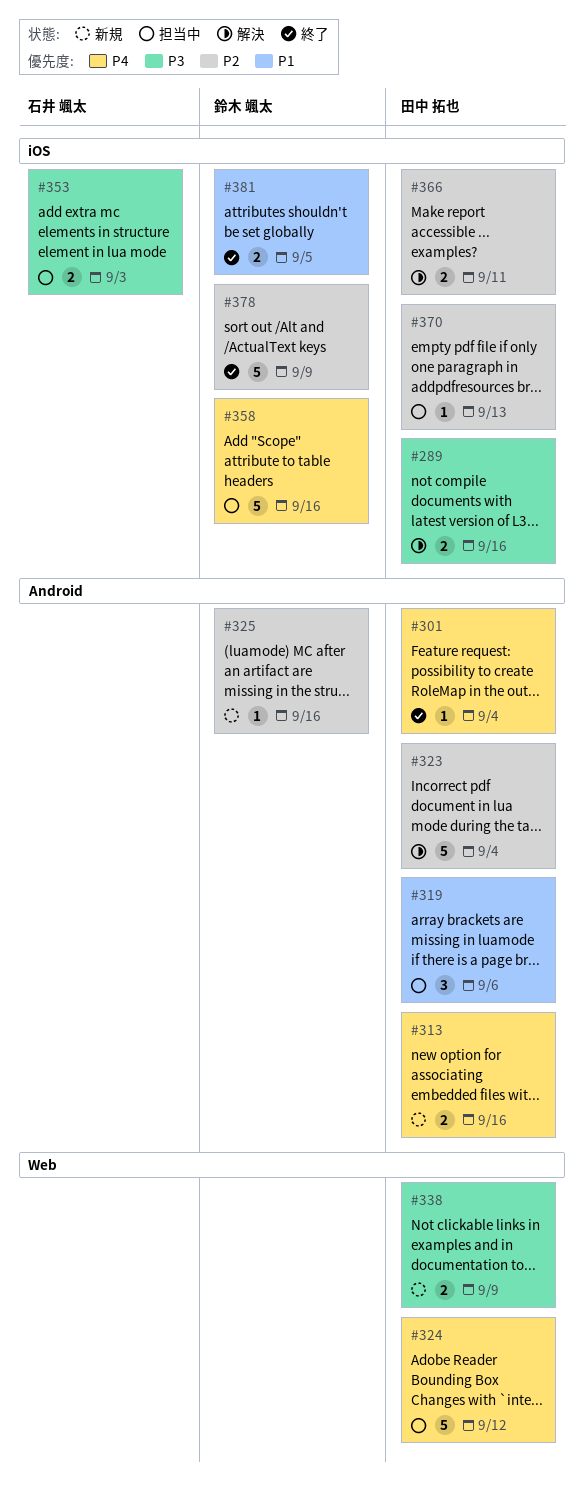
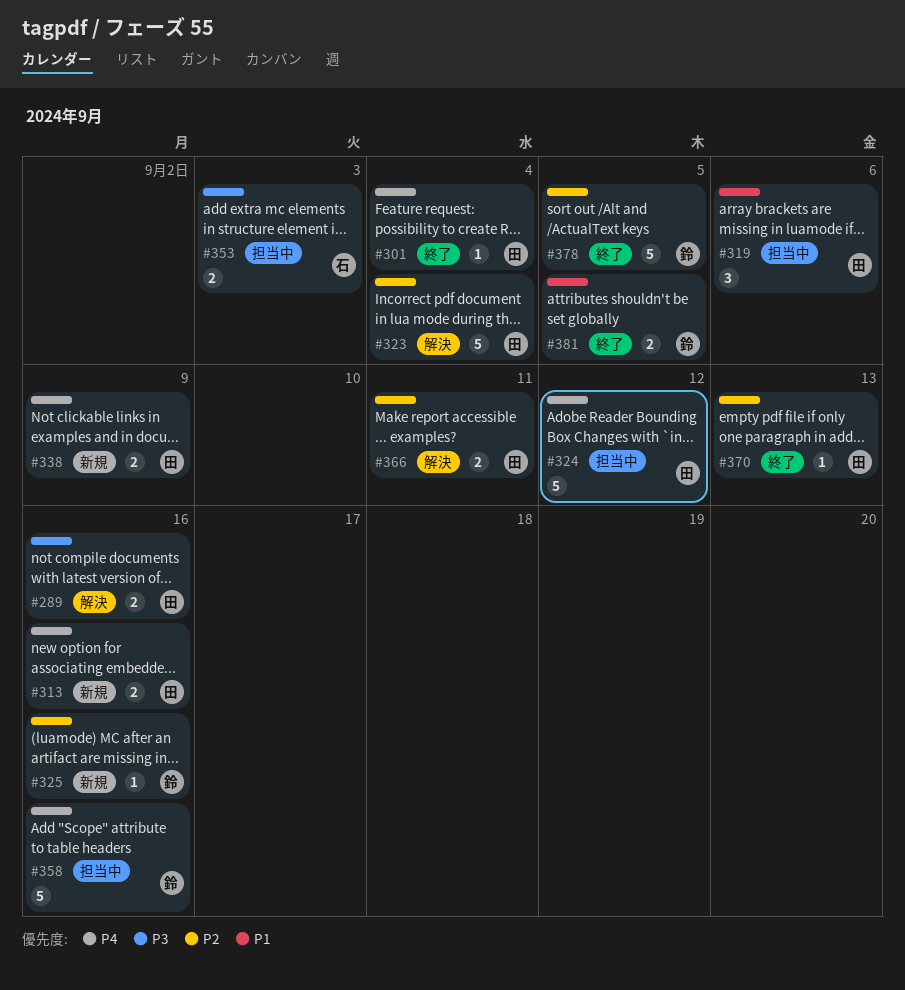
#338, priority: P3 -> P4
#370, status: 担当中 -> 終了
#378, due: Sep 9 -> Sep 5

